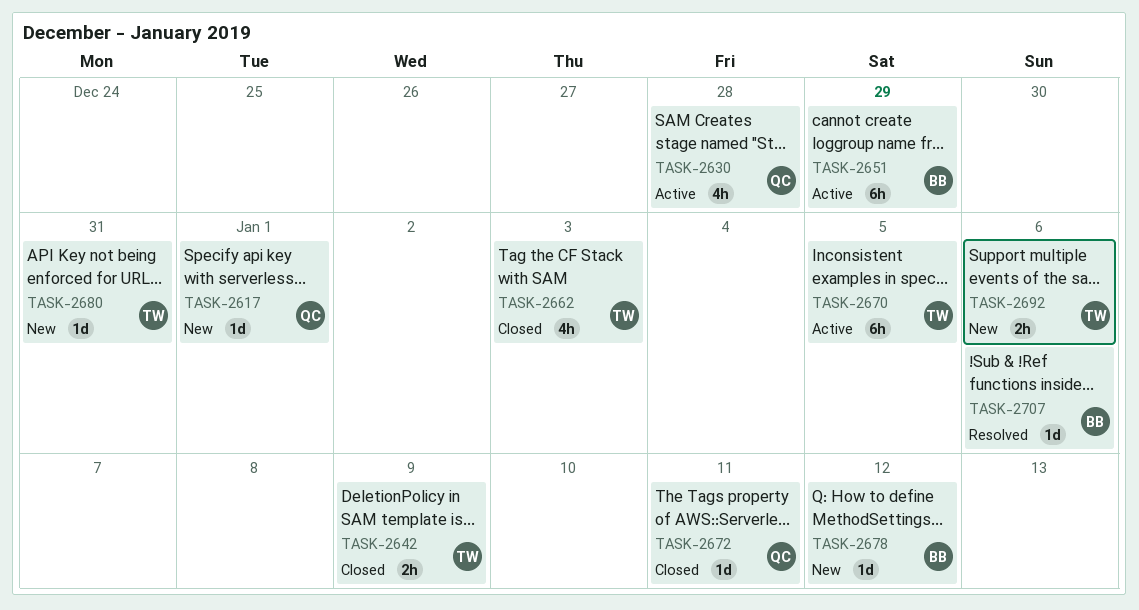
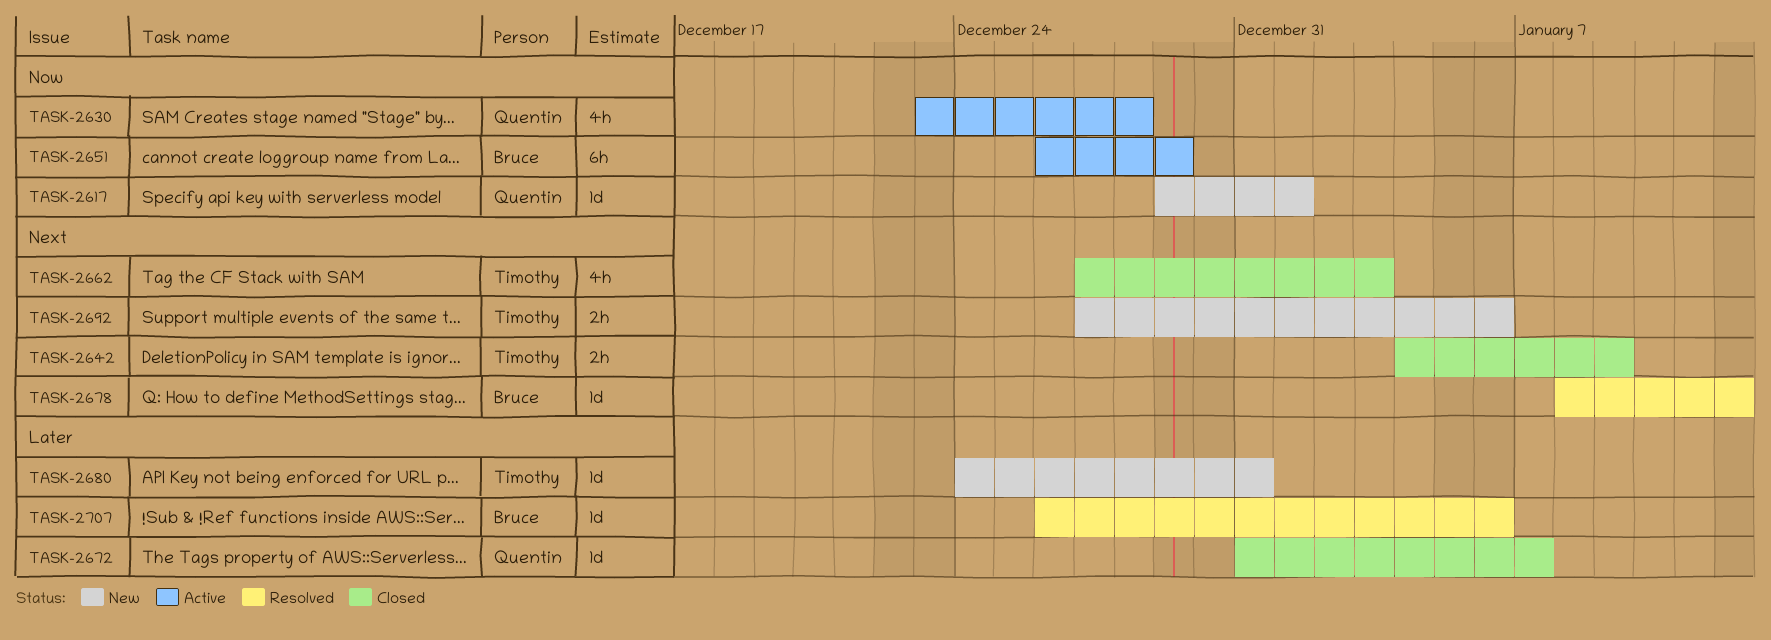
TASK-2670: present -> none
TASK-2672, due: Jan 11 -> Jan 7
TASK-2678, status: New -> Resolved

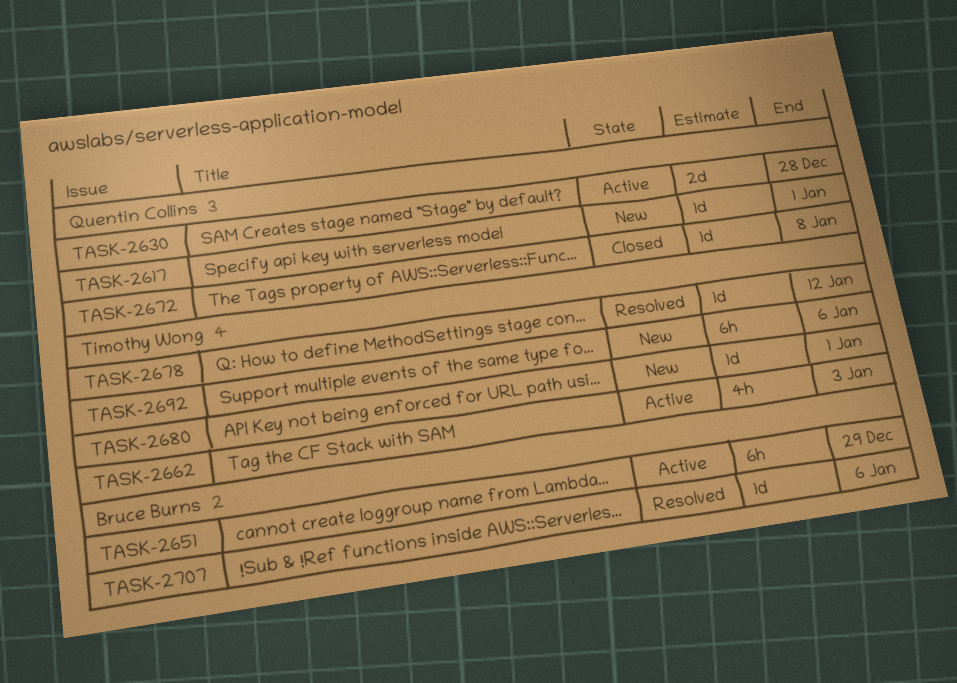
TASK-2630, estimate: 4h -> 2d
TASK-2642: present -> none
TASK-2662, status: Closed -> Active
TASK-2672, due: Jan 7 -> Jan 8
TASK-2678, owner: Bruce Burns -> Timothy Wong
TASK-2680, due: Dec 31 -> Jan 1
TASK-2692, estimate: 2h -> 6h

